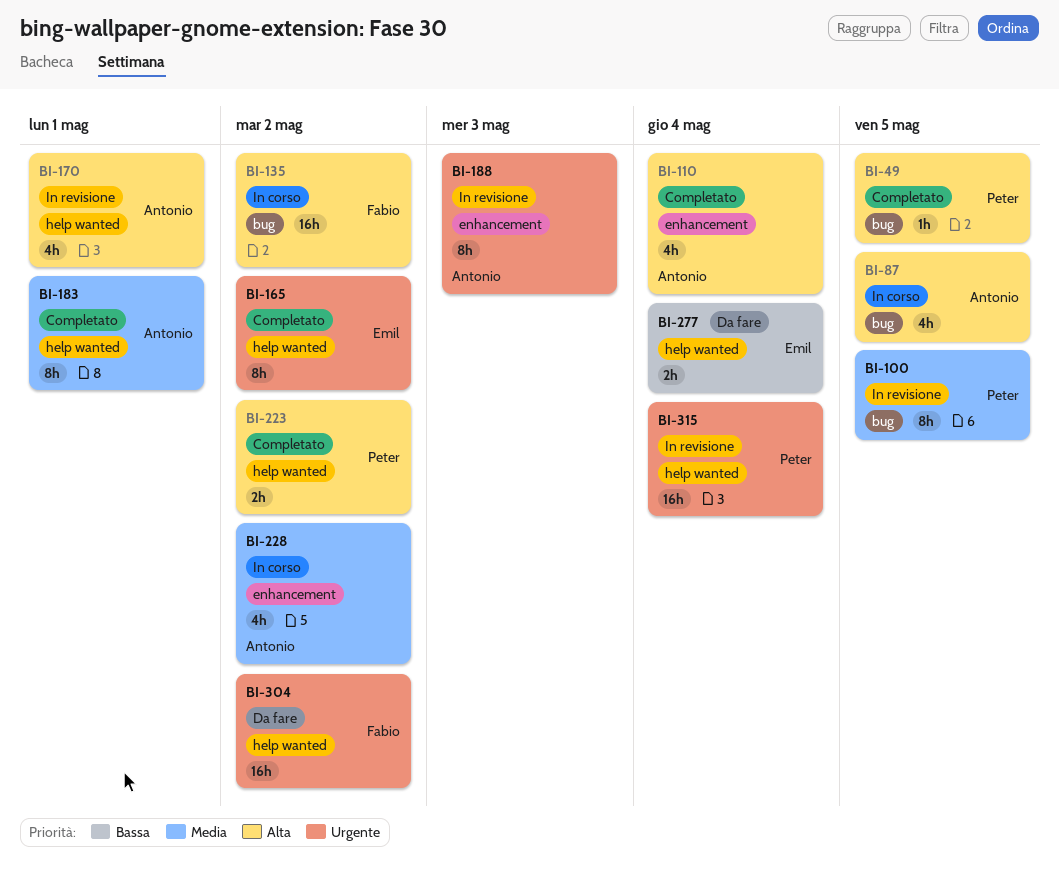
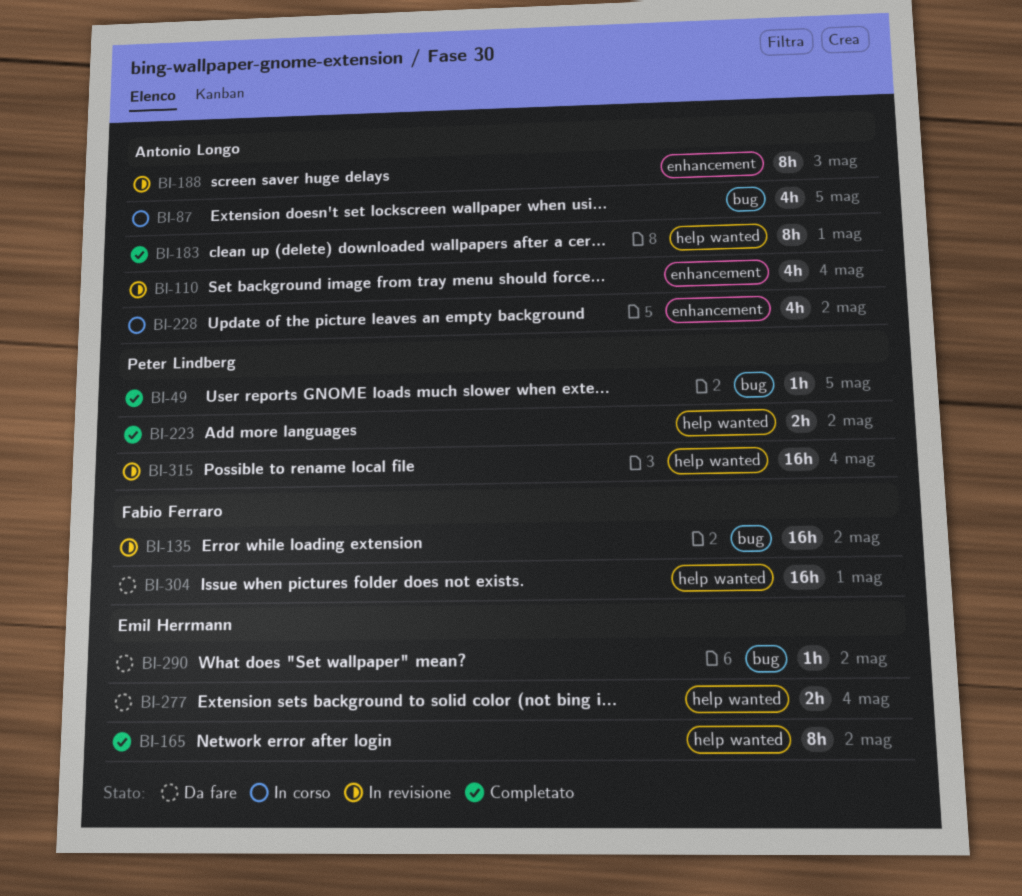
BI-100: present -> none
BI-110, status: Completato -> In revisione
BI-135, status: In corso -> In revisione
BI-170: present -> none
BI-290: none -> present
BI-304, due: May 2 -> May 1

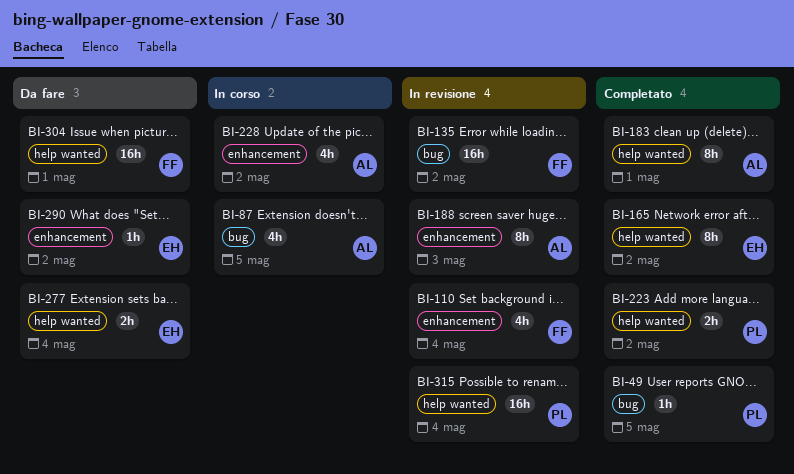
BI-110, owner: Antonio Longo -> Fabio Ferraro
BI-290, label: bug -> enhancement

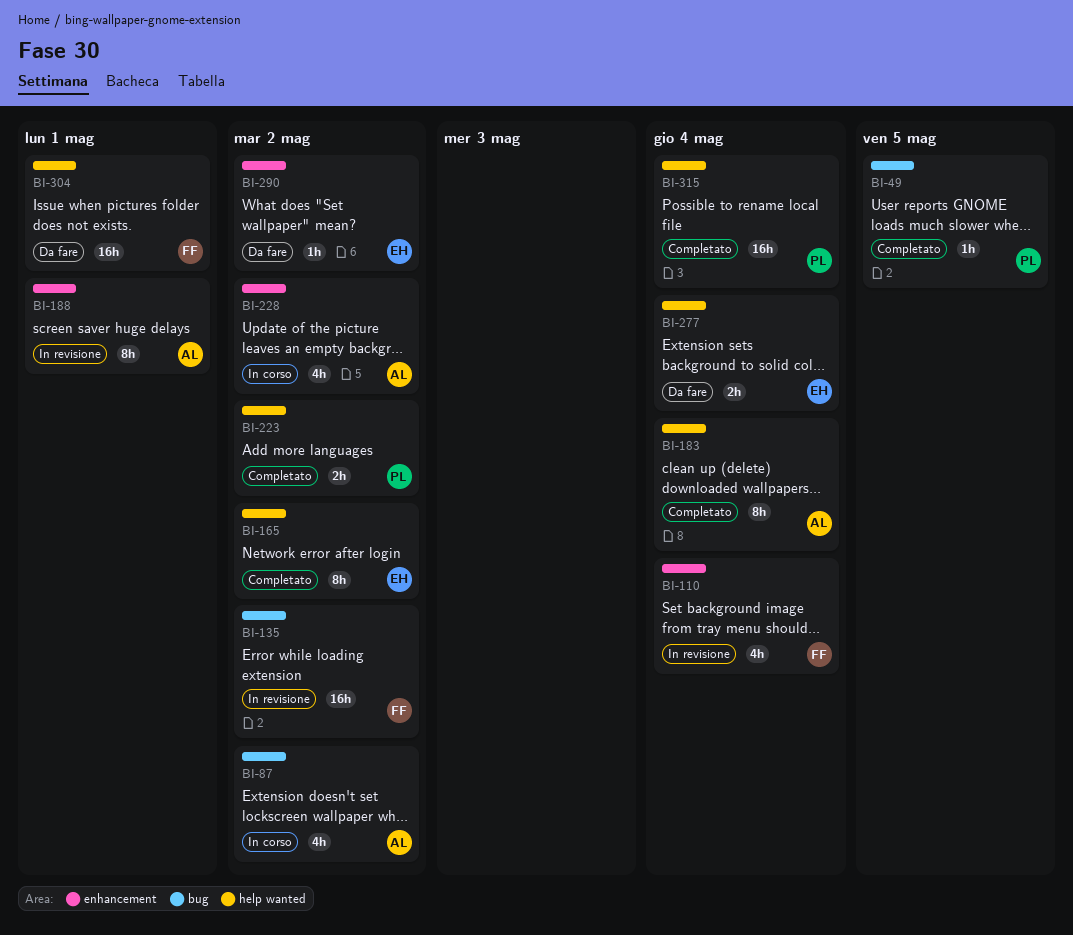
BI-87, due: May 5 -> May 2
BI-183, due: May 1 -> May 4
BI-188, due: May 3 -> May 1
BI-315, status: In revisione -> Completato

